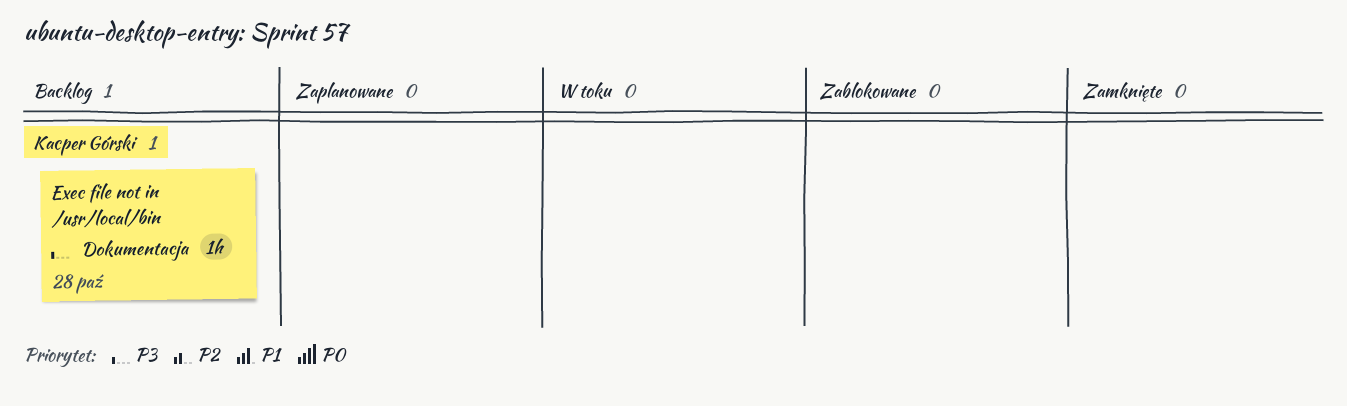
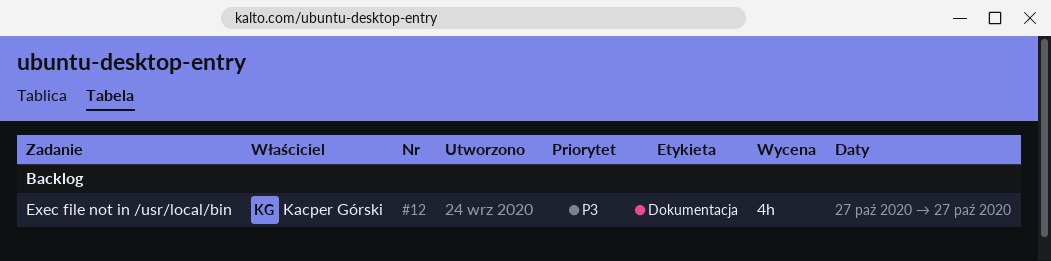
Exec file not in /usr/local/bin, estimate: 1h -> 4h
Exec file not in /usr/local/bin, due: Oct 28 -> Oct 27

